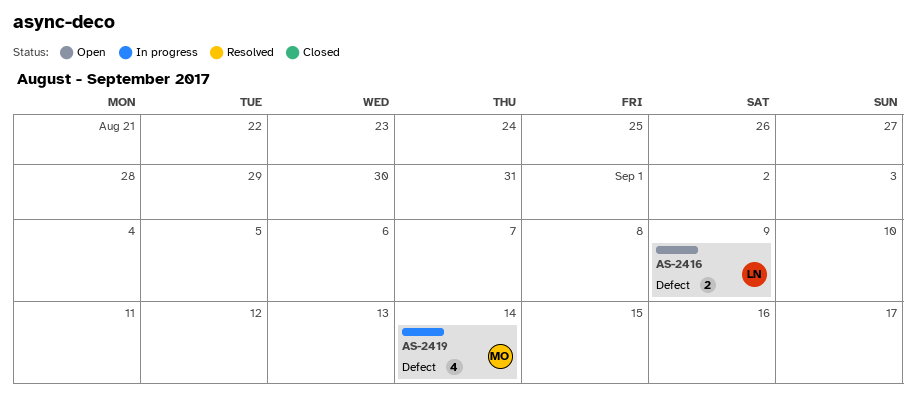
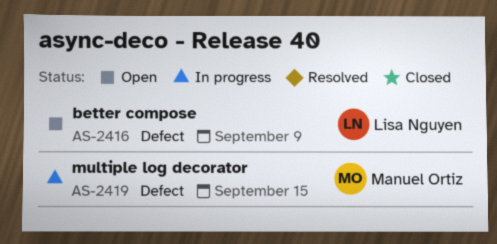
AS-2419, due: Sep 14 -> Sep 15

